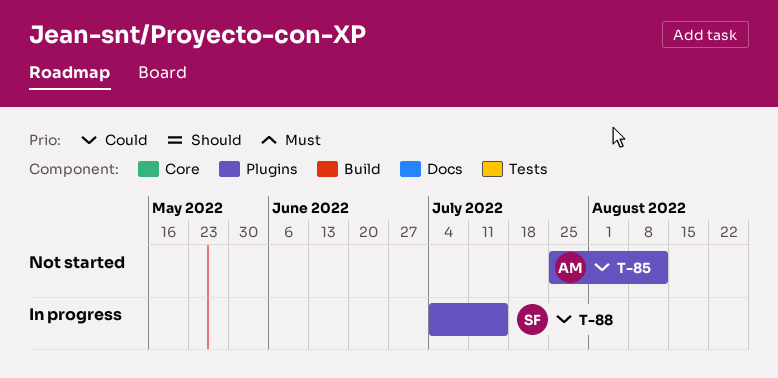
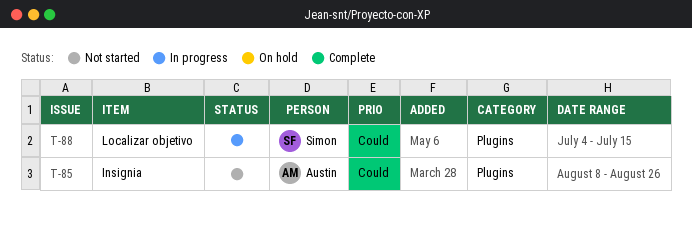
T-85, start: Jul 25 -> Aug 8
T-85, due: Aug 12 -> Aug 26

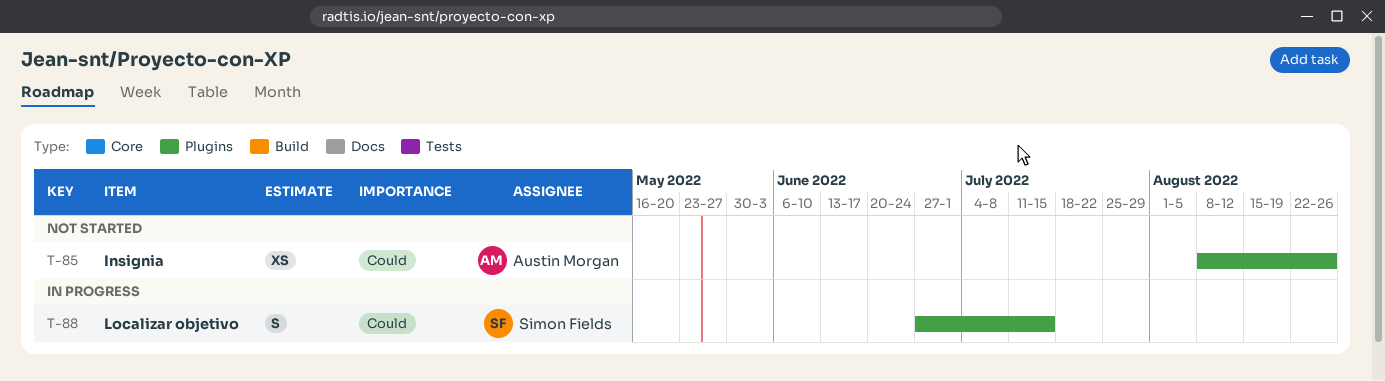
T-88, start: Jul 4 -> Jun 27

